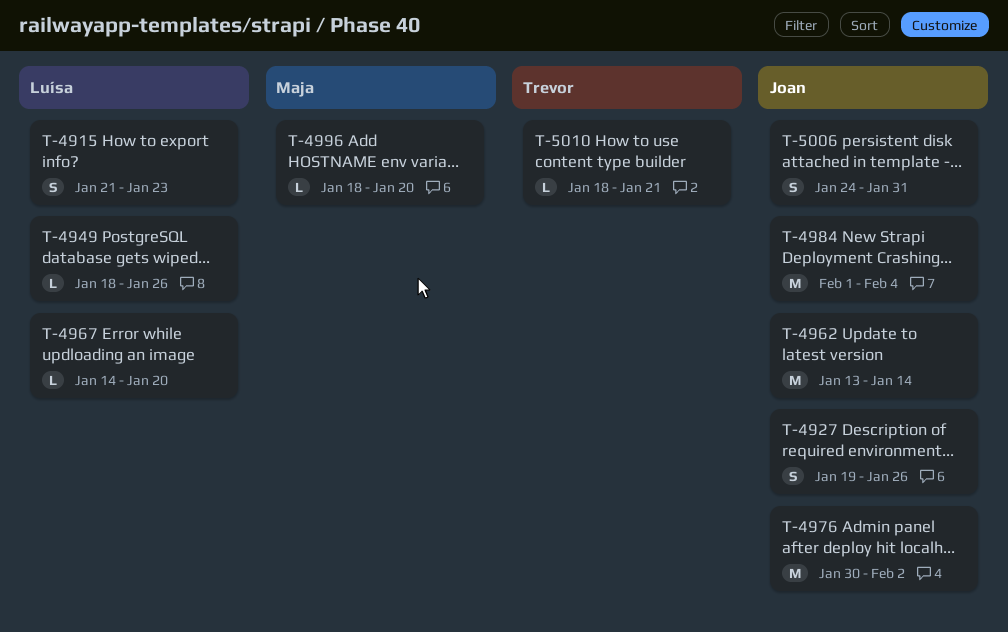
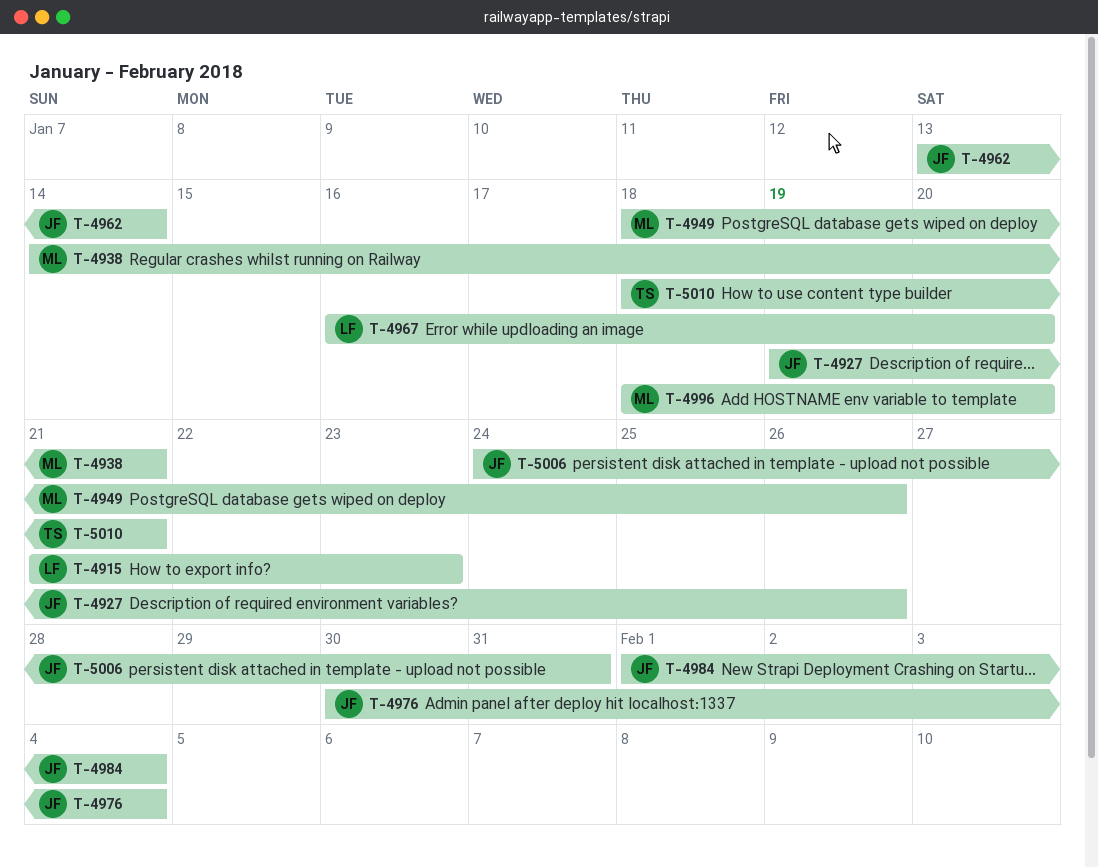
T-4938: none -> present
T-4949, owner: Luísa -> Maja
T-4967, start: Jan 14 -> Jan 16
T-4976, due: Feb 2 -> Feb 4

